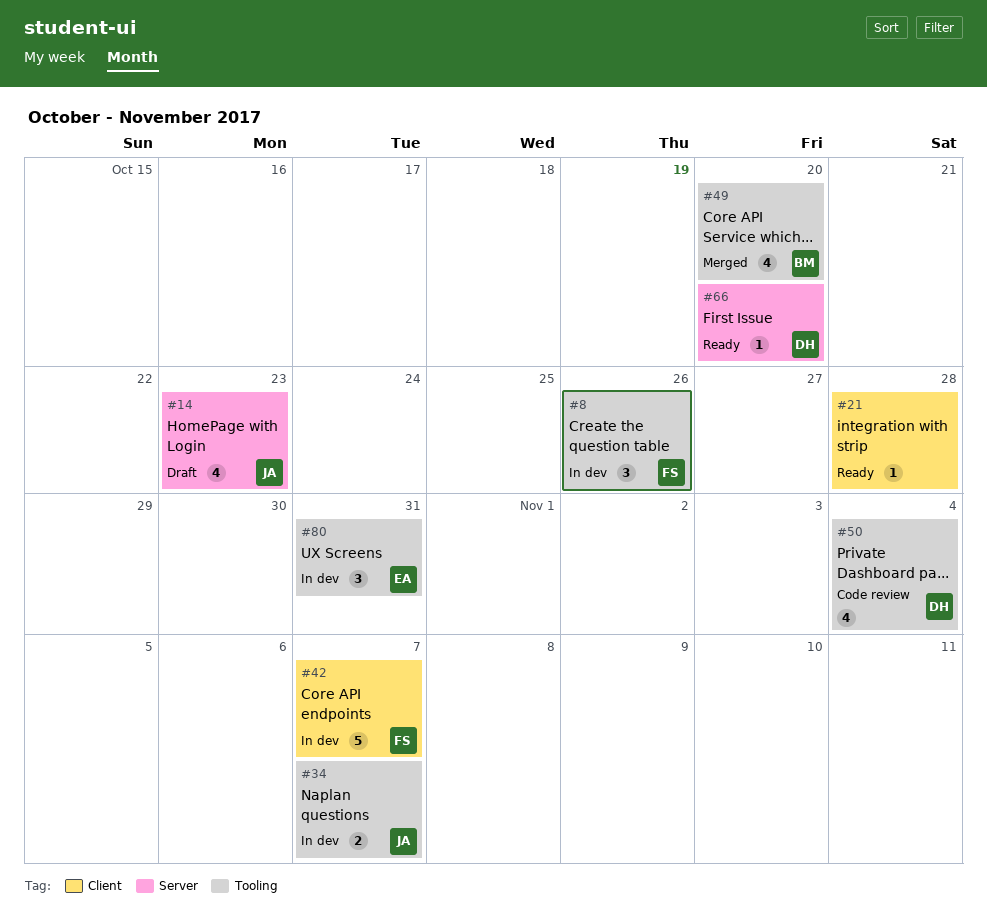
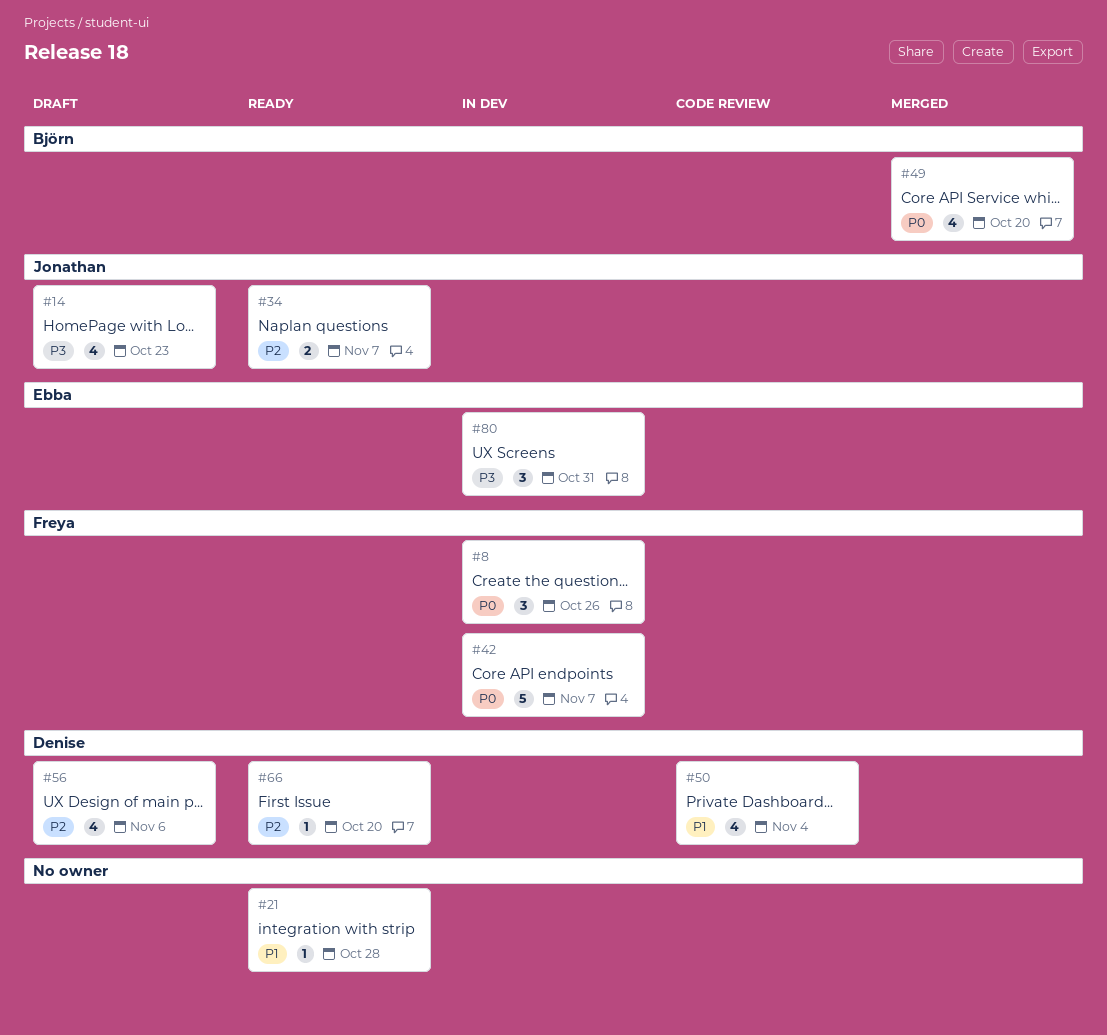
#34, status: In dev -> Ready
#56: none -> present

